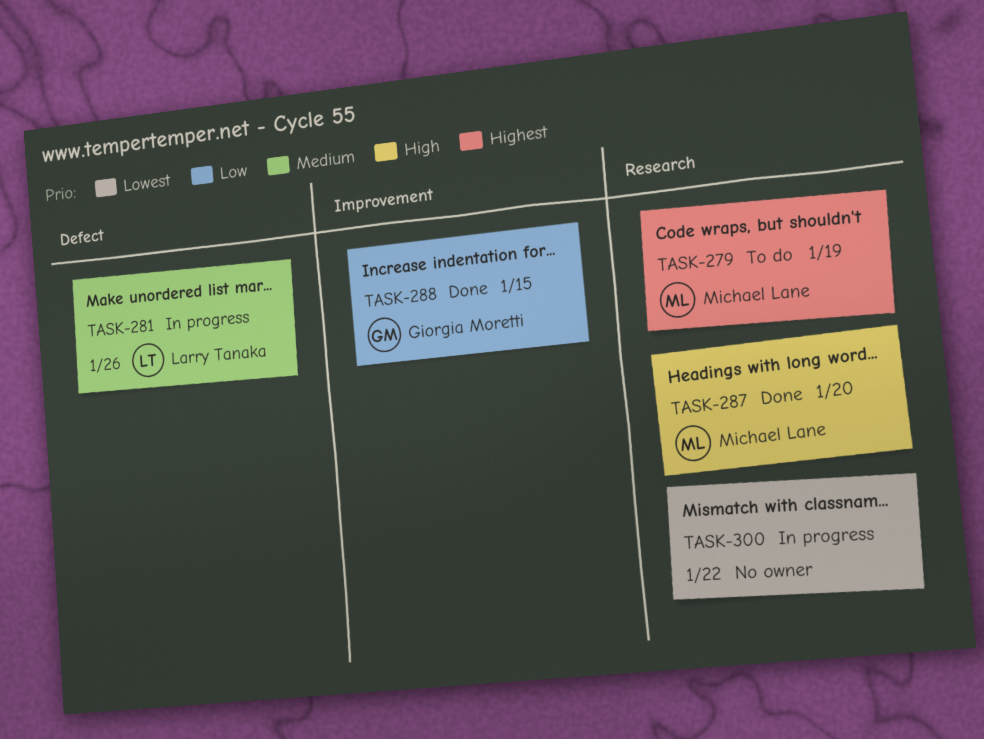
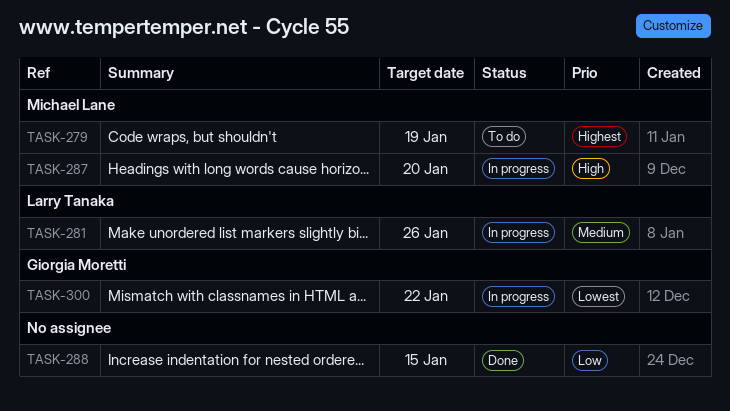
TASK-287, status: Done -> In progress
TASK-288, owner: Giorgia Moretti -> none
TASK-300, owner: none -> Giorgia Moretti

